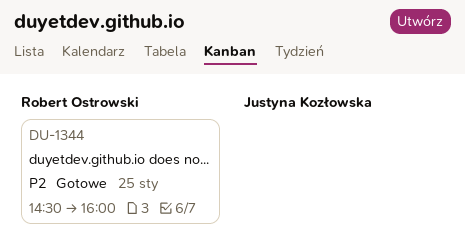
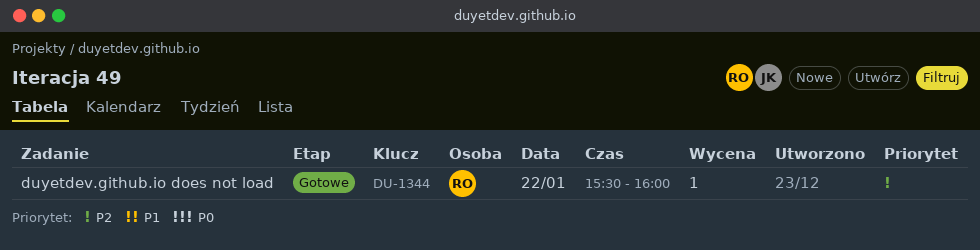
DU-1344, day: Jan 25 -> Jan 22
DU-1344, begins: 14:30 -> 15:30

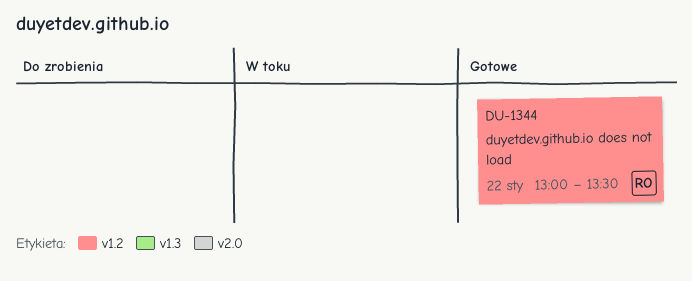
DU-1344, begins: 15:30 -> 13:00
DU-1344, ends: 16:00 -> 13:30

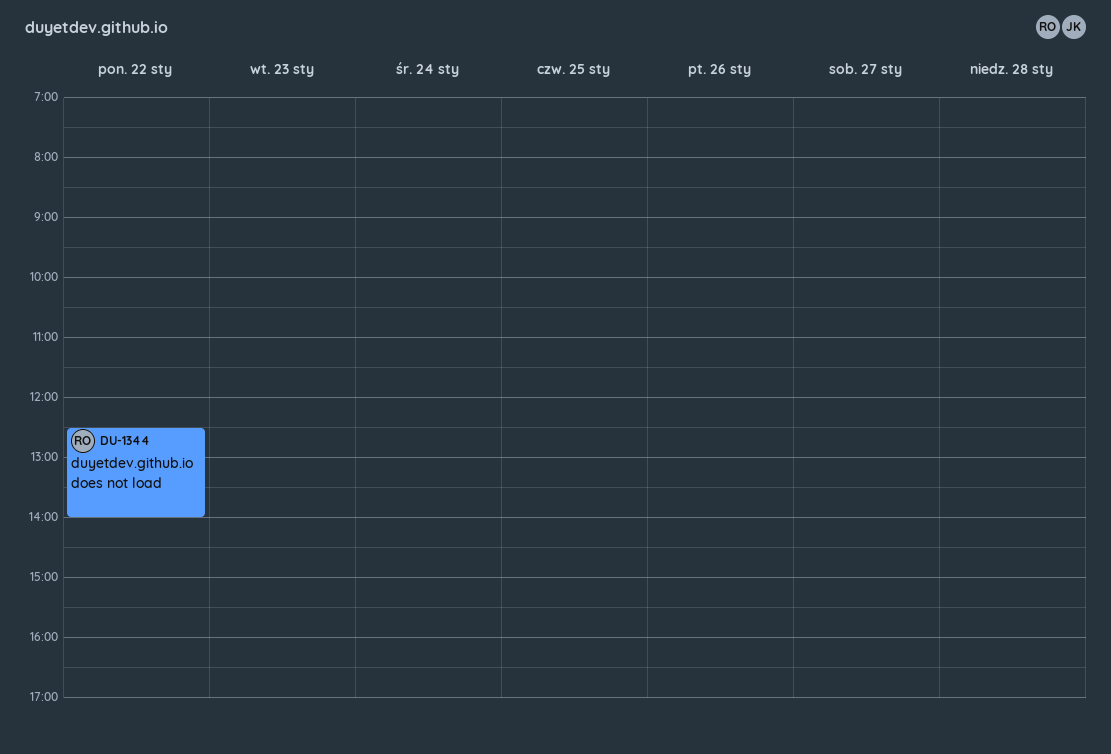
DU-1344, begins: 13:00 -> 12:30
DU-1344, ends: 13:30 -> 14:00

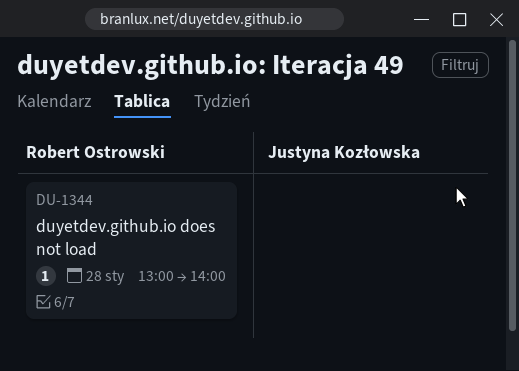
DU-1344, day: Jan 22 -> Jan 28
DU-1344, begins: 12:30 -> 13:00

